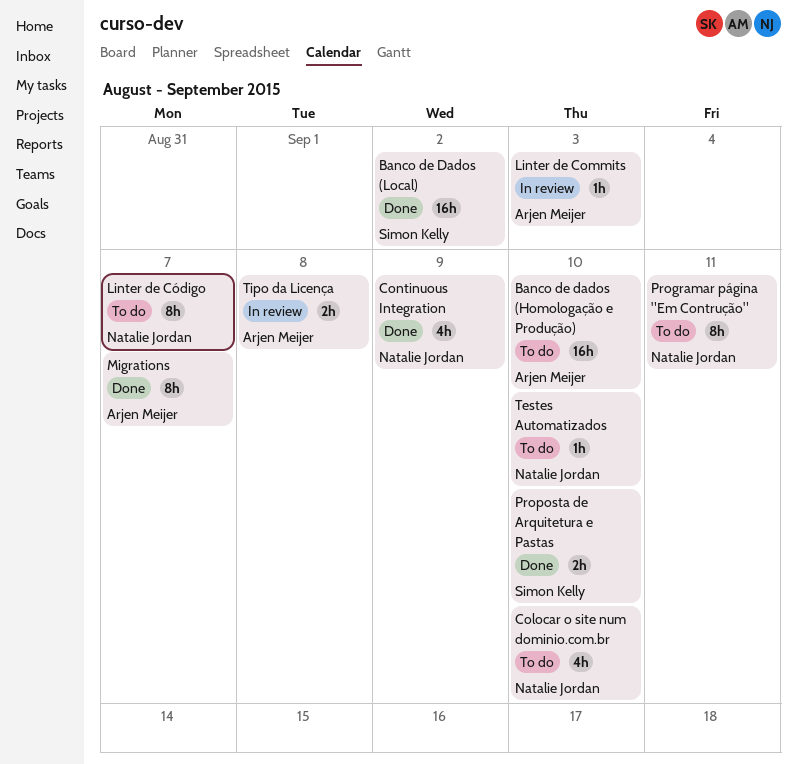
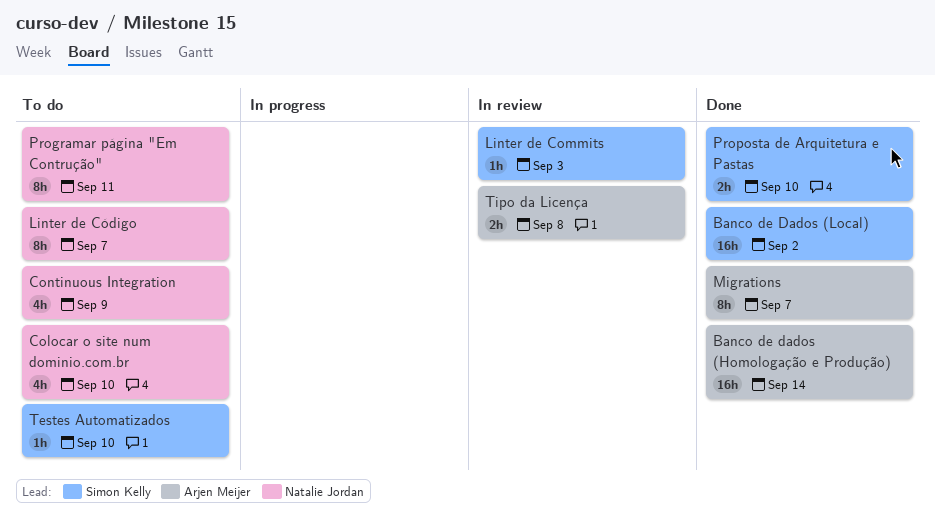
Banco de dados (Homologação e Produção), status: To do -> Done
Banco de dados (Homologação e Produção), due: Sep 10 -> Sep 14
Continuous Integration, status: Done -> To do
Linter de Commits, owner: Arjen Meijer -> Simon Kelly
Testes Automatizados, owner: Natalie Jordan -> Simon Kelly

